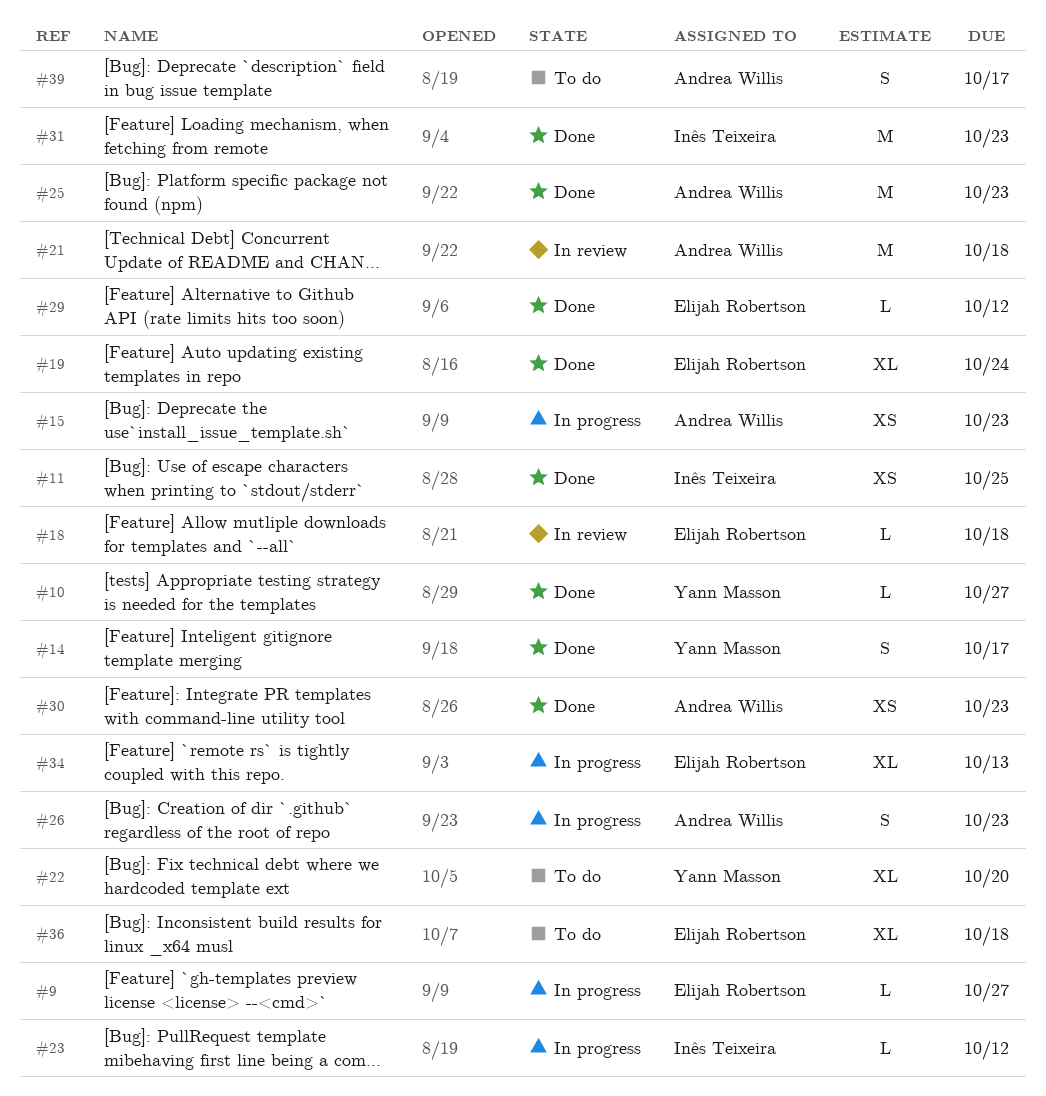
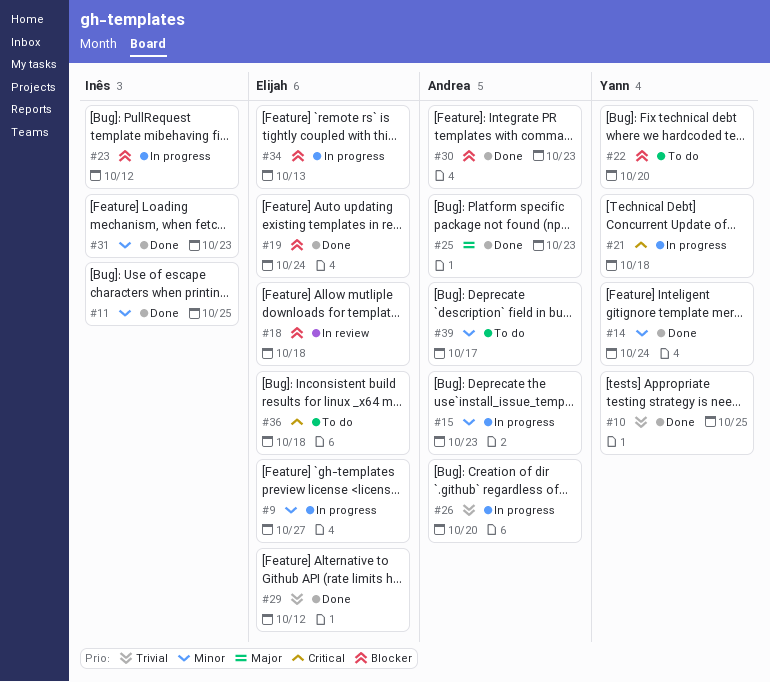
#10, due: Oct 27 -> Oct 25
#14, due: Oct 17 -> Oct 24
#21, status: In review -> In progress
#21, owner: Andrea Willis -> Yann Masson
#26, due: Oct 23 -> Oct 20

